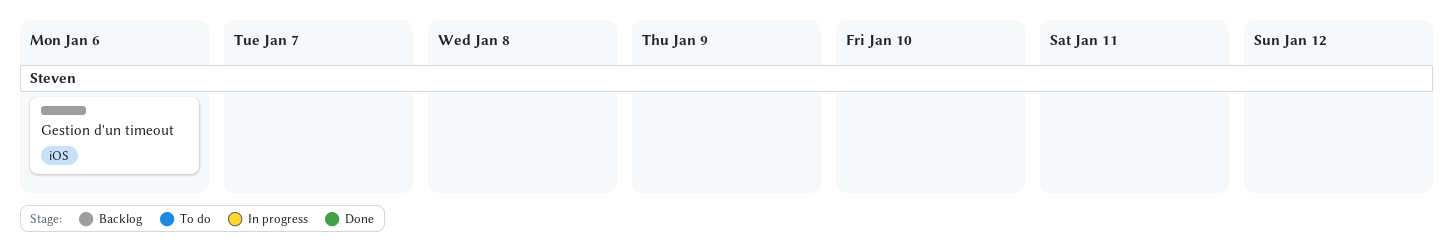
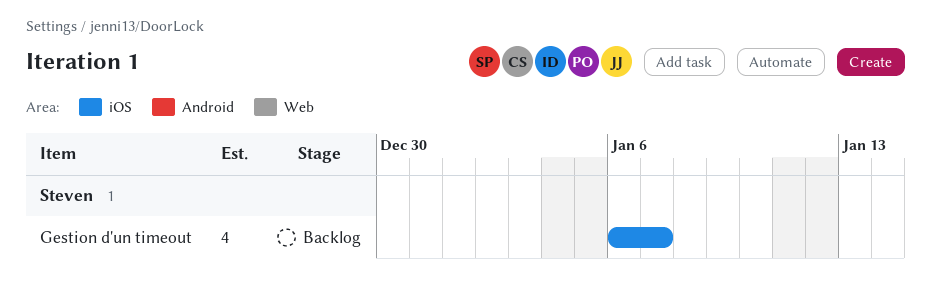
Gestion d'un timeout, due: Jan 6 -> Jan 7

